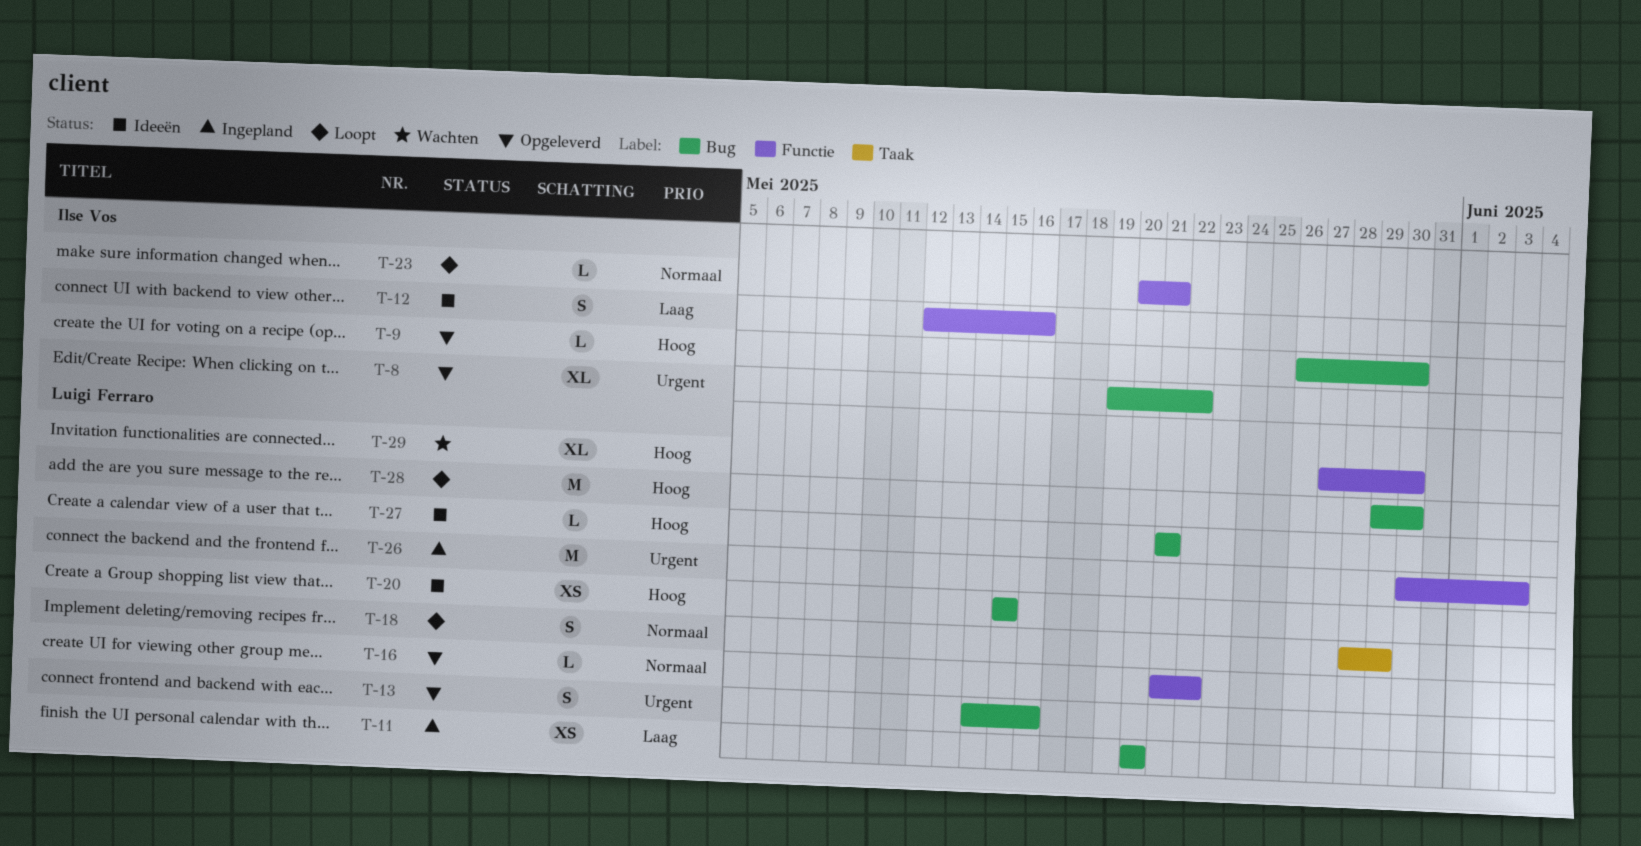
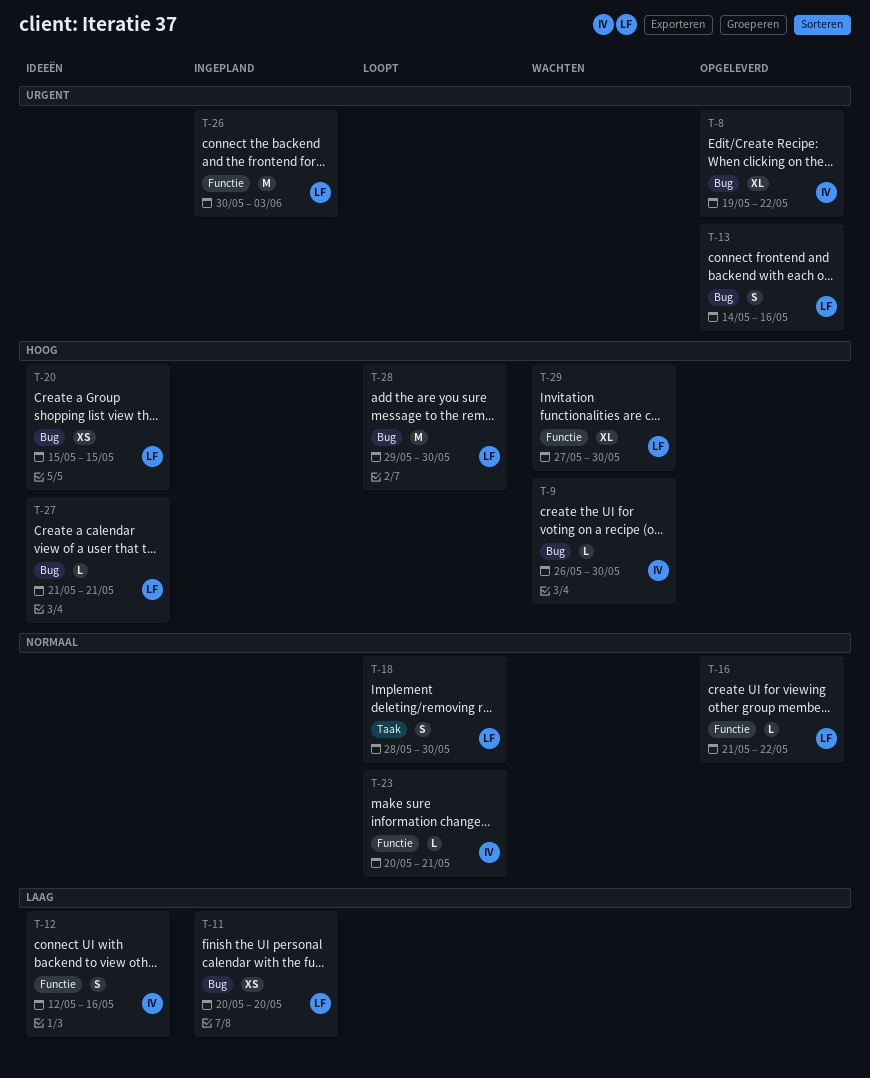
T-9, status: Opgeleverd -> Wachten
T-18, due: May 29 -> May 30

